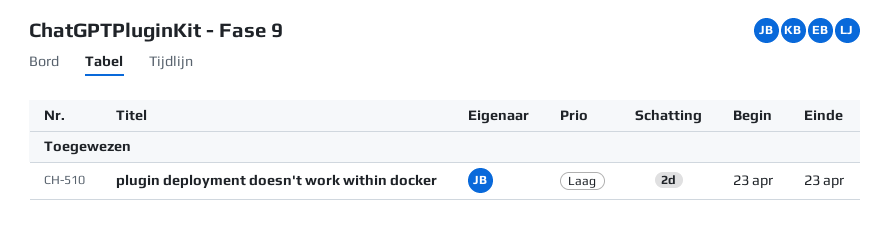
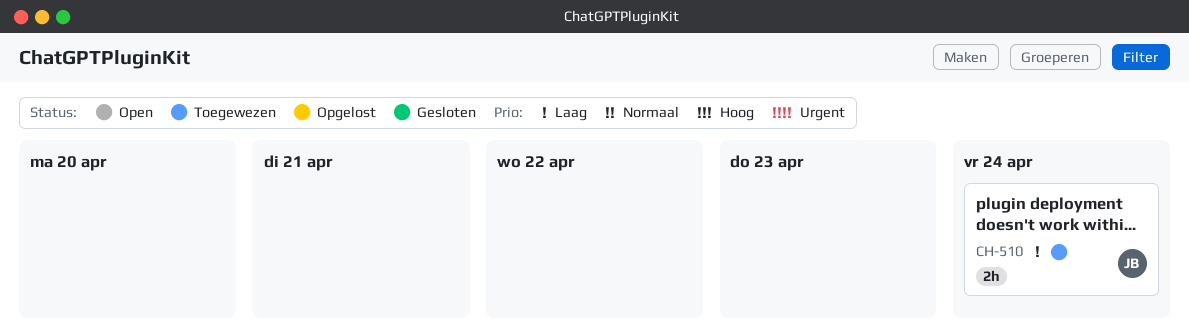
CH-510, estimate: 2d -> 2h
CH-510, due: Apr 23 -> Apr 24

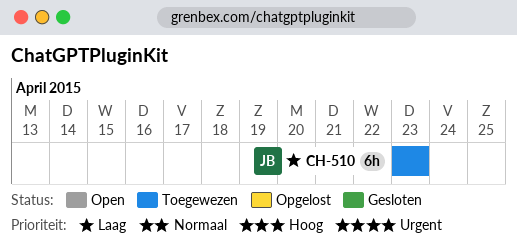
CH-510, estimate: 2h -> 6h
CH-510, due: Apr 24 -> Apr 23

